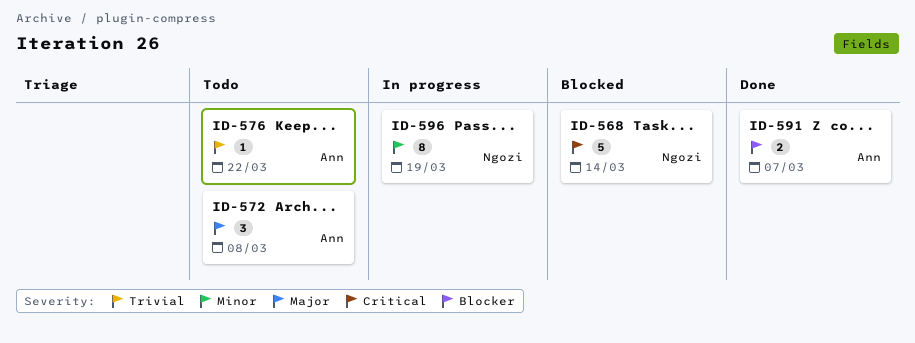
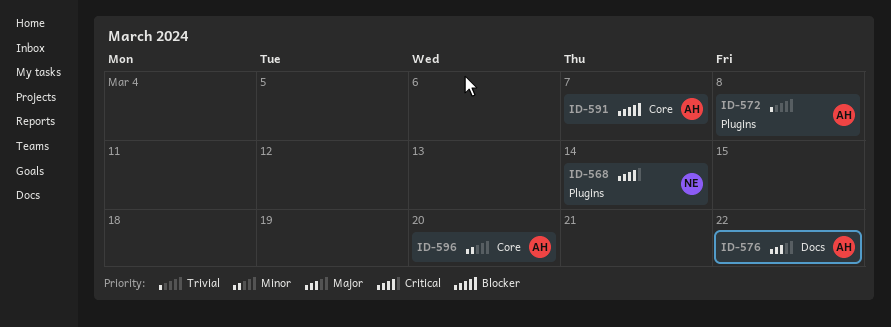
ID-572, priority: Major -> Trivial
ID-576, priority: Trivial -> Major
ID-596, owner: Ngozi -> Ann
ID-596, due: Mar 19 -> Mar 20

